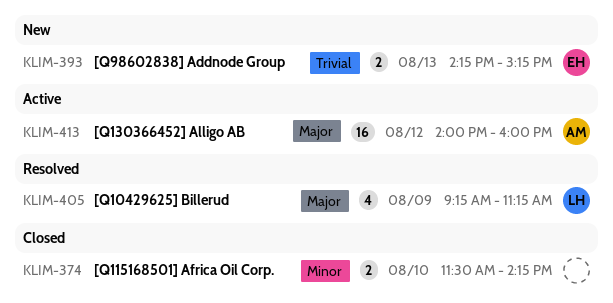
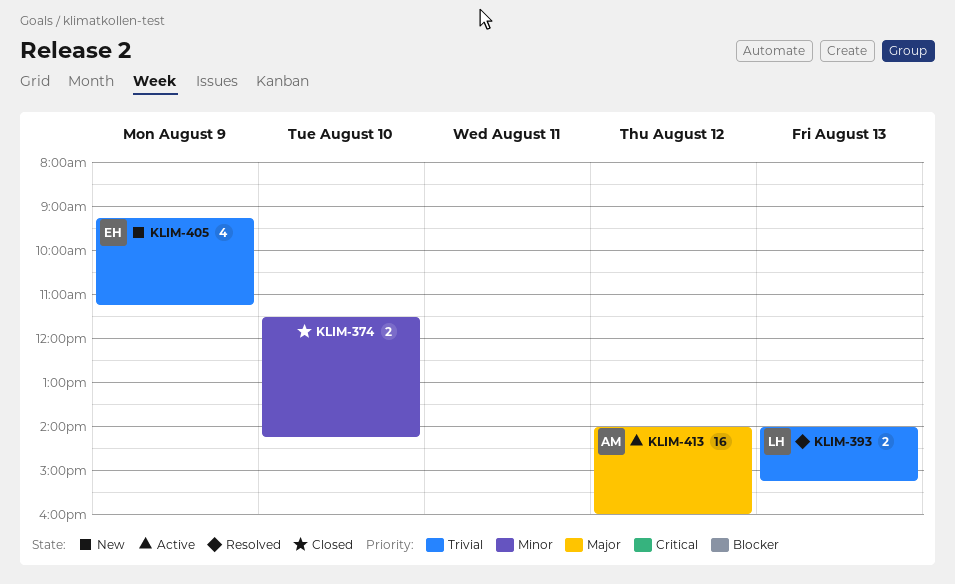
KLIM-393, status: New -> Resolved
KLIM-393, owner: EH -> LH
KLIM-393, begins: 14:15 -> 14:00
KLIM-405, status: Resolved -> New
KLIM-405, owner: LH -> EH
KLIM-405, priority: Major -> Trivial

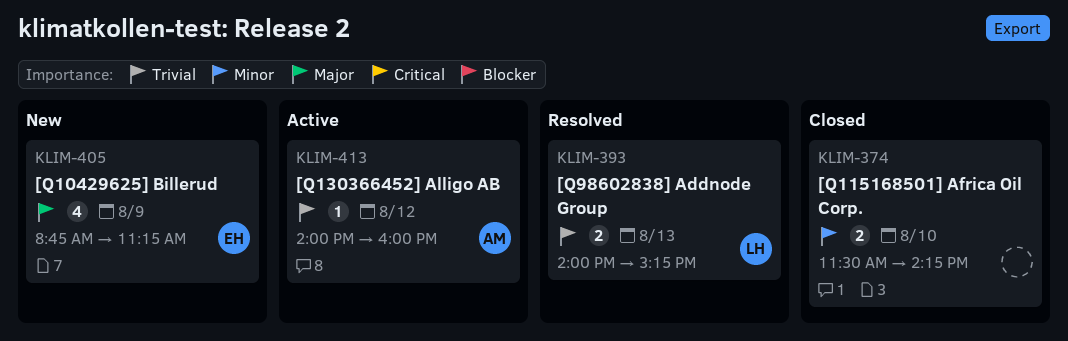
KLIM-405, priority: Trivial -> Major
KLIM-405, begins: 09:15 -> 08:45
KLIM-413, priority: Major -> Trivial
KLIM-413, estimate: 16 -> 1

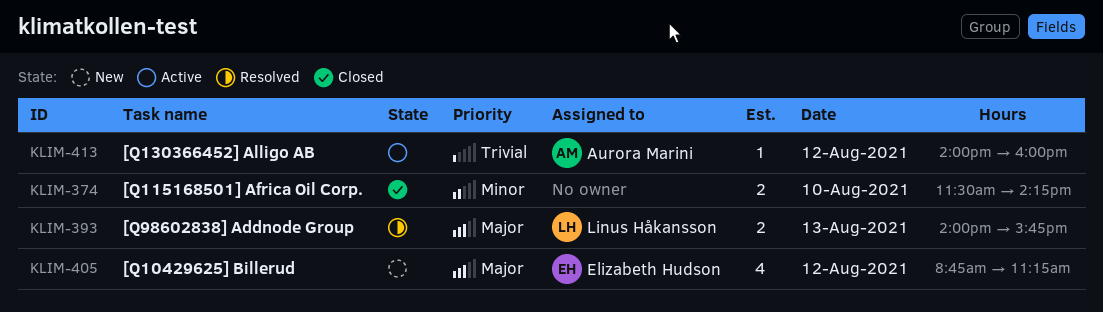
KLIM-393, priority: Trivial -> Major
KLIM-393, ends: 15:15 -> 15:45
KLIM-405, day: Aug 9 -> Aug 12

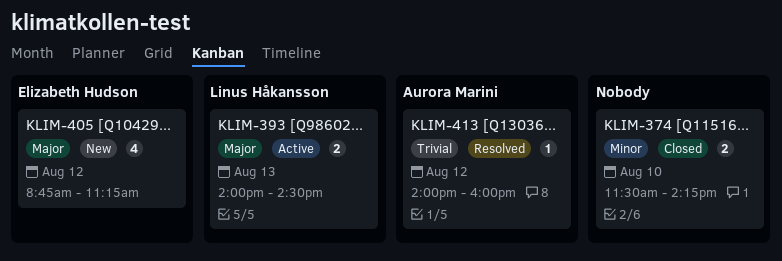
KLIM-393, status: Resolved -> Active
KLIM-393, ends: 15:45 -> 14:30
KLIM-413, status: Active -> Resolved

